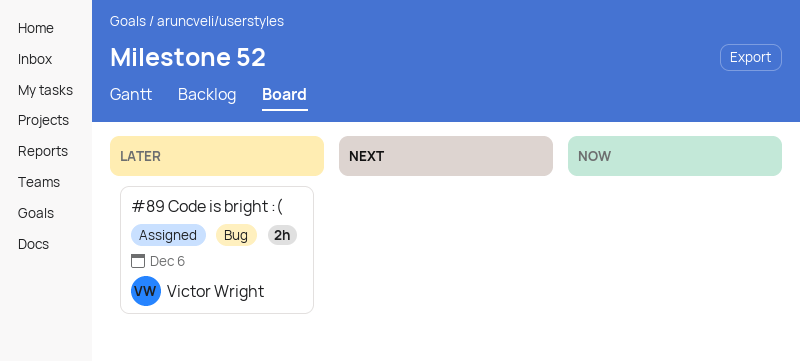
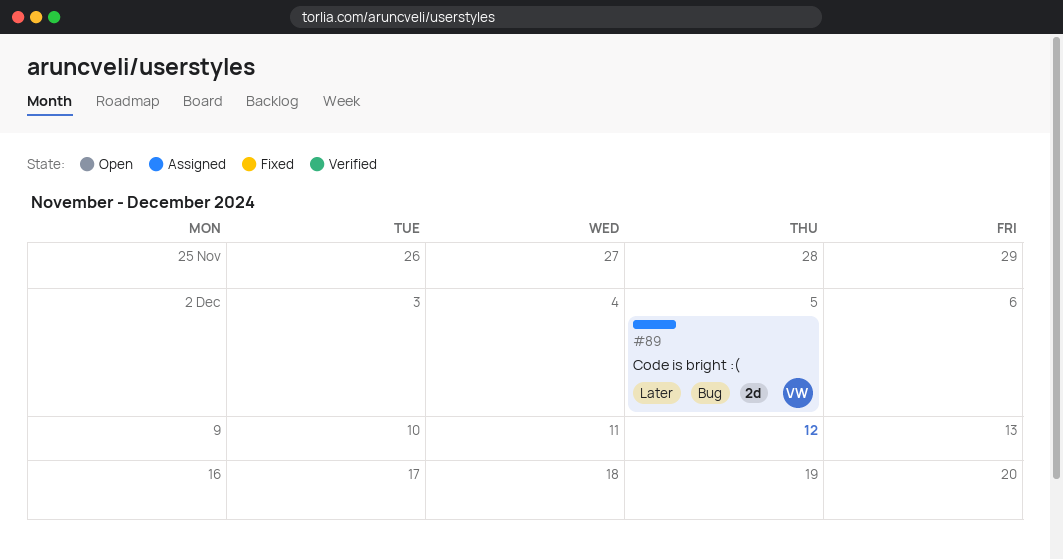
#89, estimate: 2h -> 2d
#89, due: Dec 6 -> Dec 5

